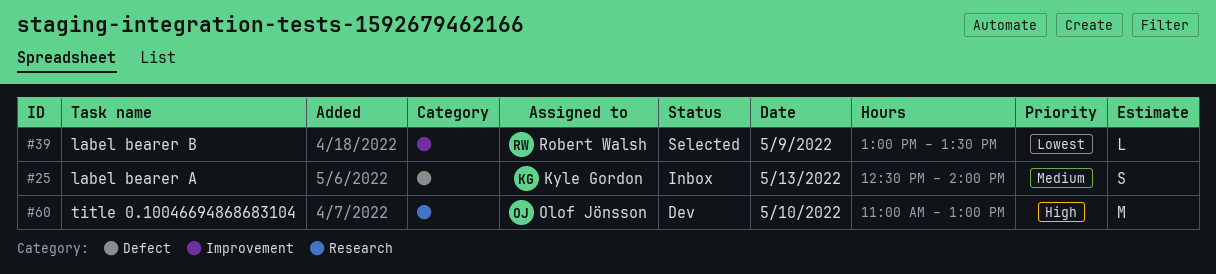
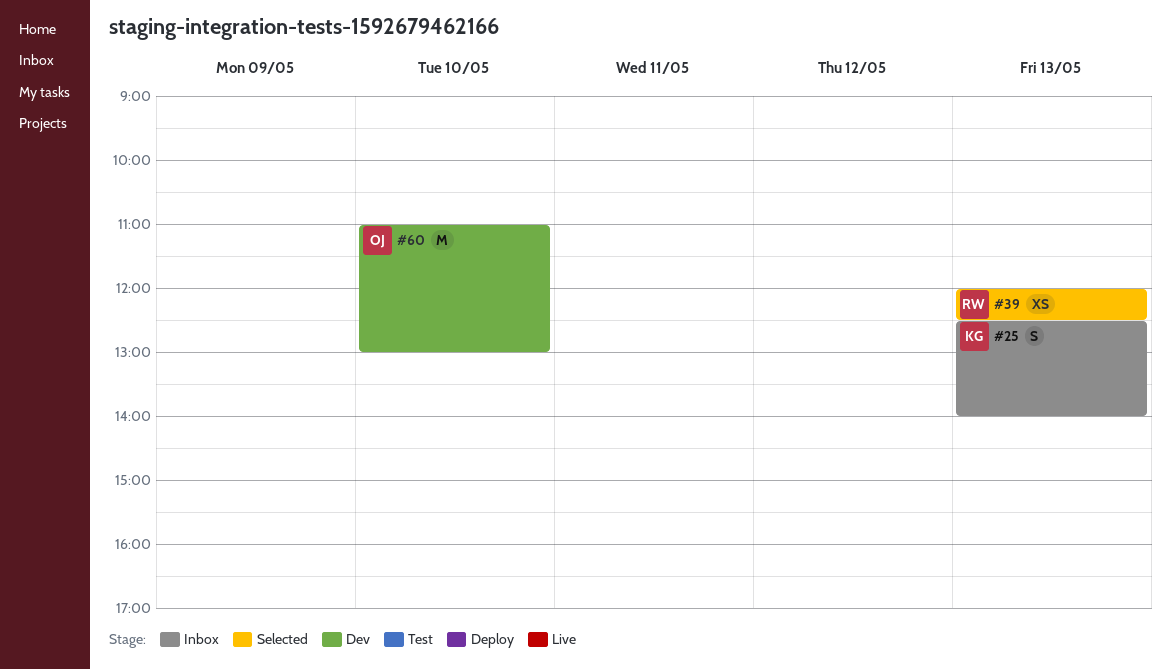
#39, estimate: L -> XS
#39, day: May 9 -> May 13
#39, begins: 13:00 -> 12:00
#39, ends: 13:30 -> 12:30

